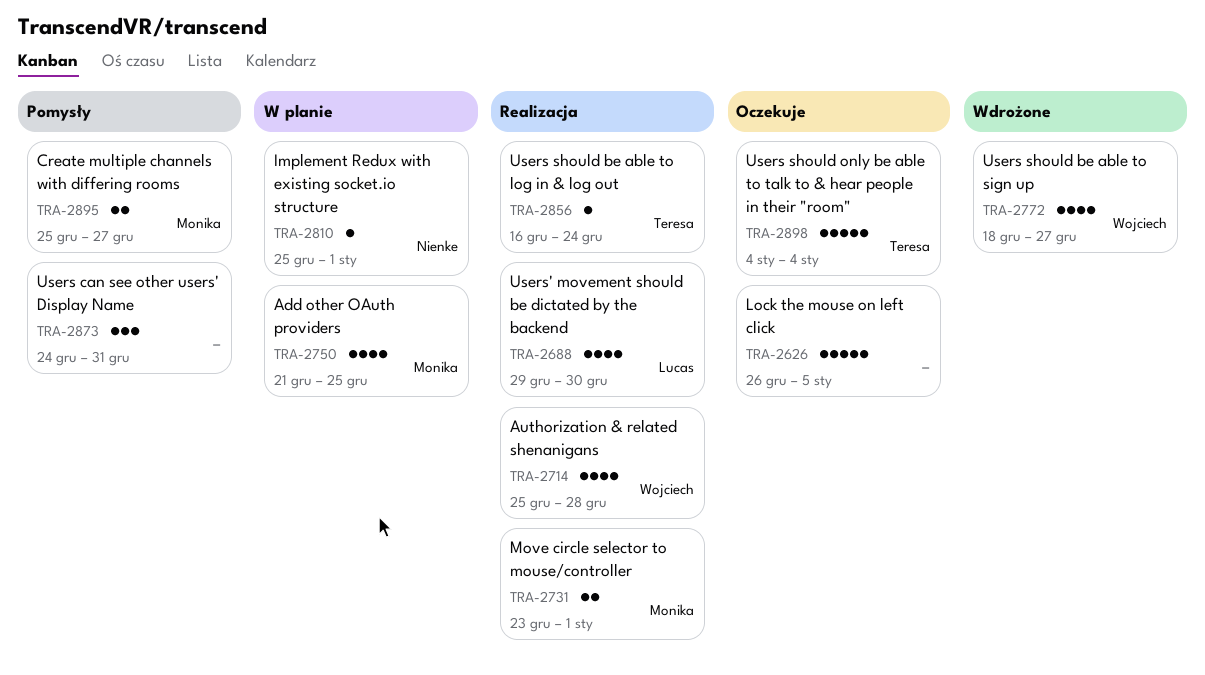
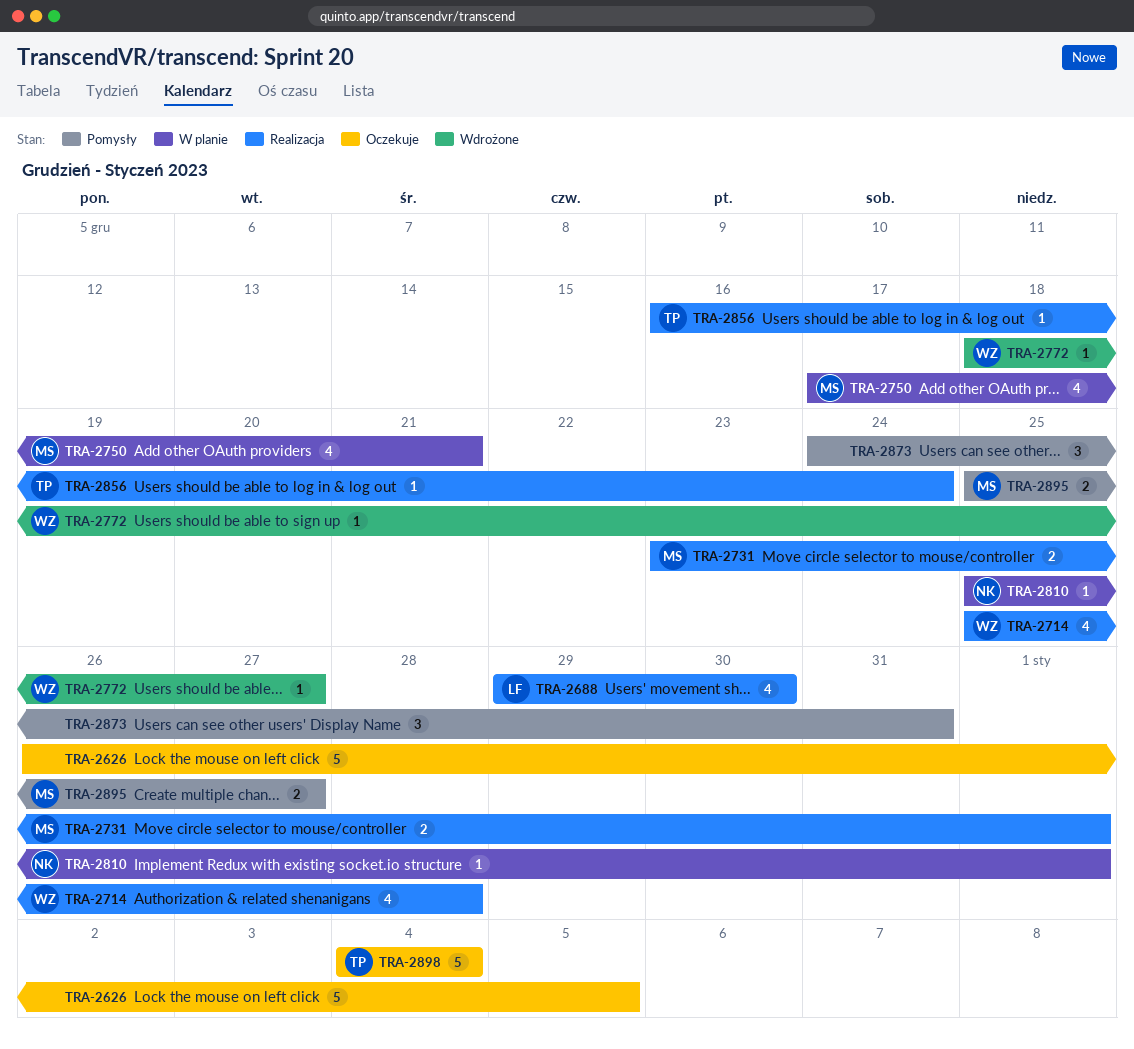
TRA-2750, start: Dec 21 -> Dec 17
TRA-2750, due: Dec 25 -> Dec 21
TRA-2772, estimate: 4 -> 1

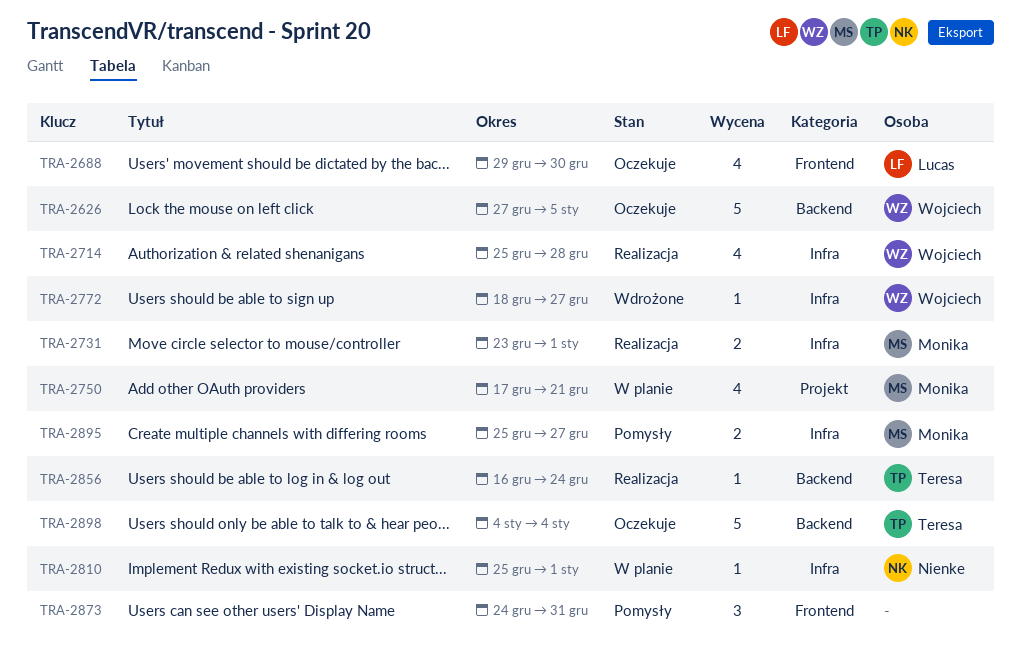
TRA-2626, owner: none -> Wojciech
TRA-2626, start: Dec 26 -> Dec 27
TRA-2688, status: Realizacja -> Oczekuje

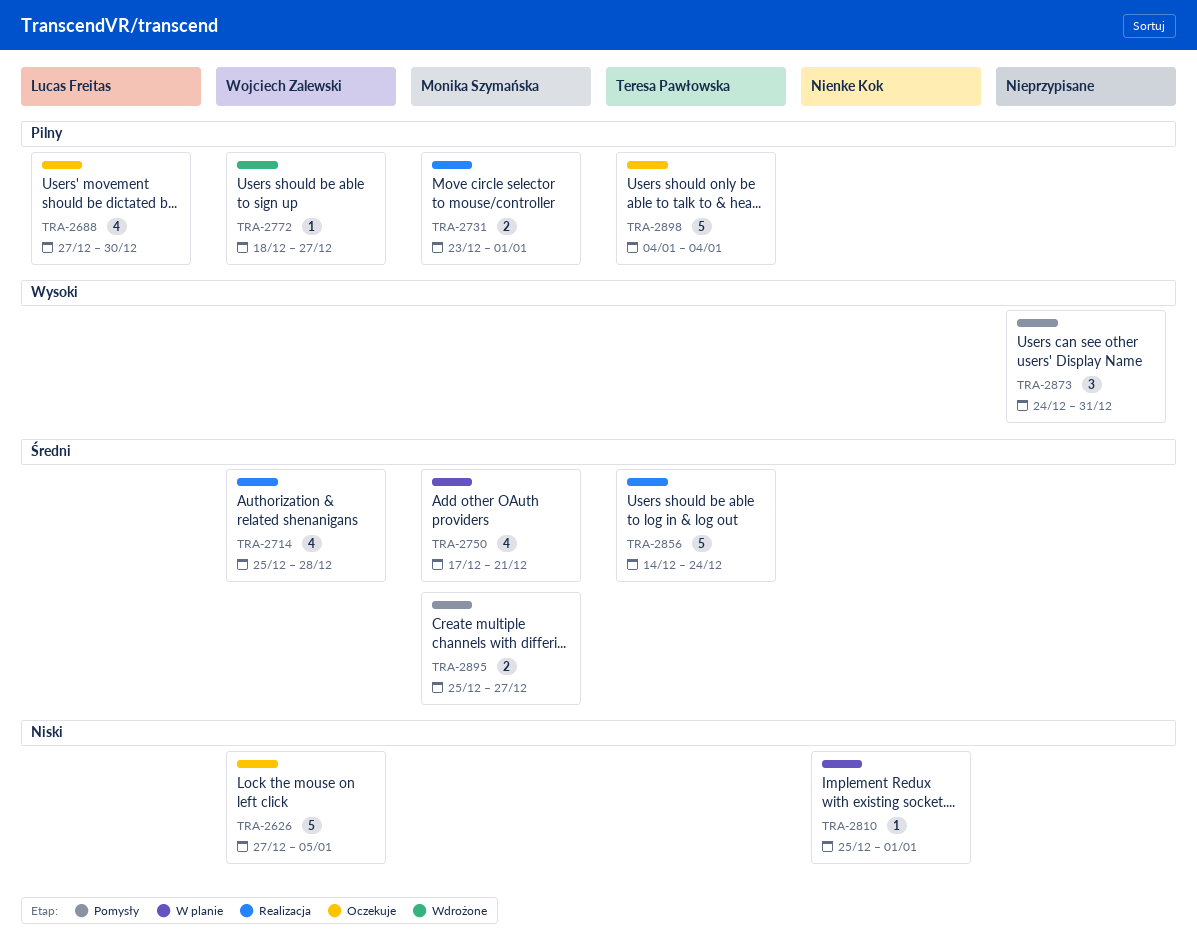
TRA-2688, start: Dec 29 -> Dec 27
TRA-2856, estimate: 1 -> 5
TRA-2856, start: Dec 16 -> Dec 14

